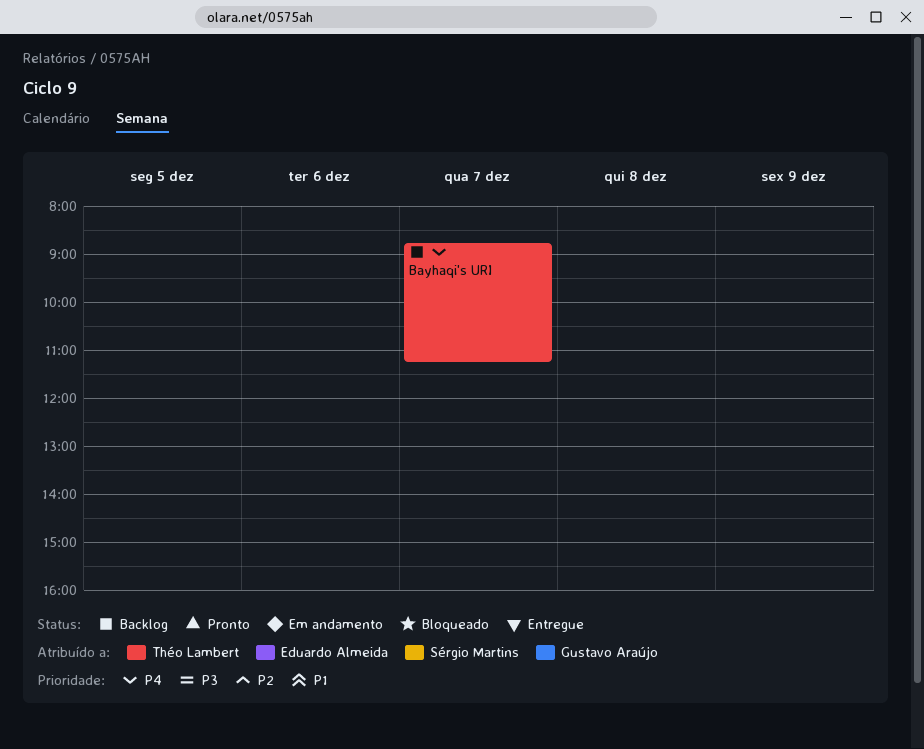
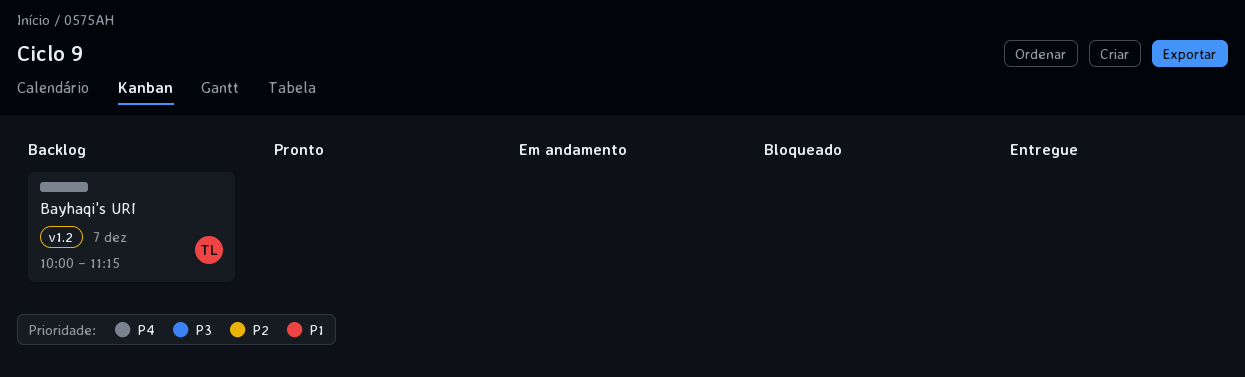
Bayhaqi's URI, begins: 08:45 -> 10:00

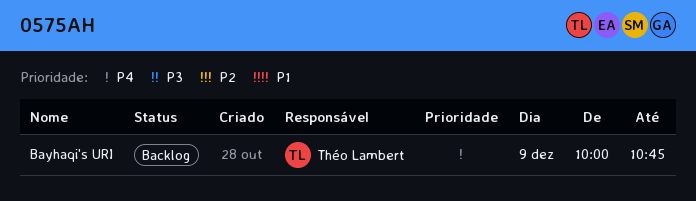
Bayhaqi's URI, day: Dec 7 -> Dec 9
Bayhaqi's URI, ends: 11:15 -> 10:45

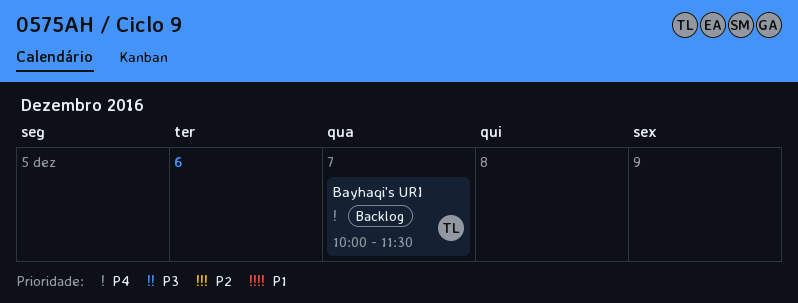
Bayhaqi's URI, day: Dec 9 -> Dec 7
Bayhaqi's URI, ends: 10:45 -> 11:30

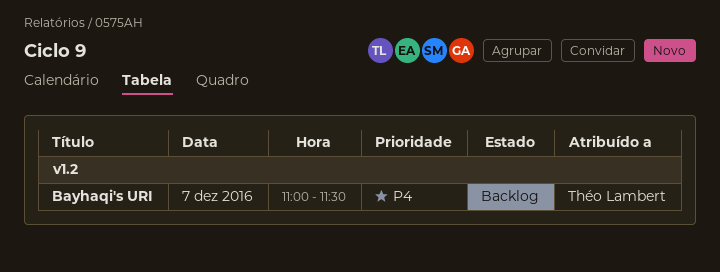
Bayhaqi's URI, begins: 10:00 -> 11:00

